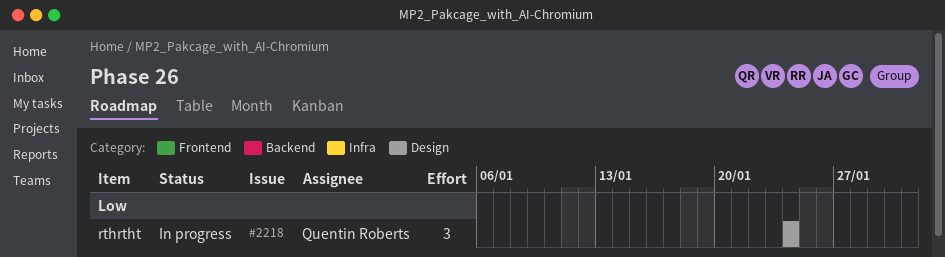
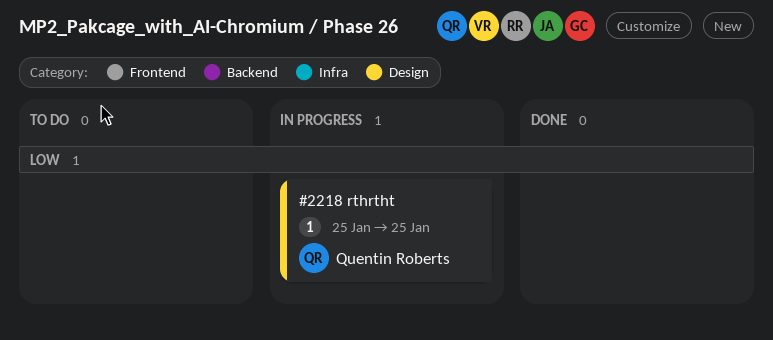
#2218, estimate: 3 -> 1
#2218, start: Jan 24 -> Jan 25
#2218, due: Jan 24 -> Jan 25

